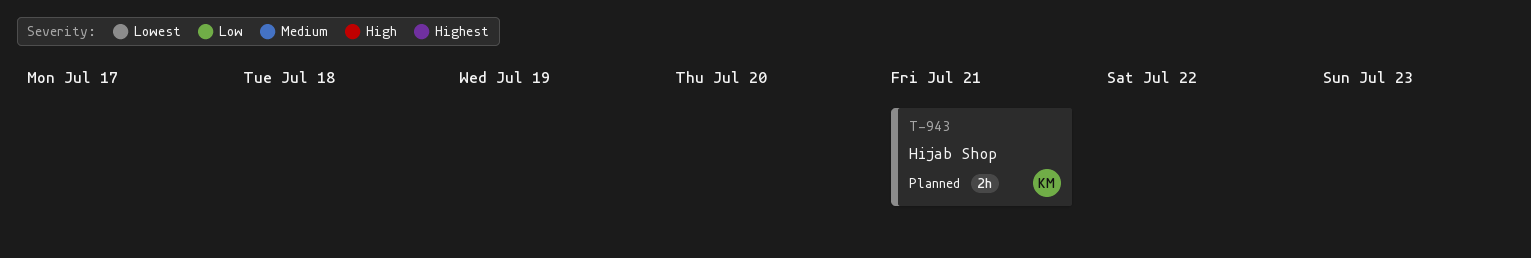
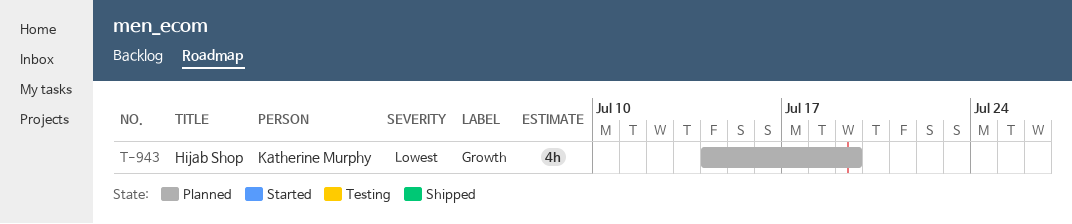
T-943, estimate: 2h -> 4h
T-943, due: Jul 21 -> Jul 19

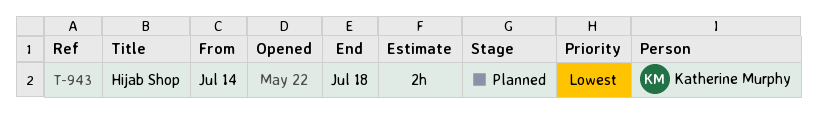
T-943, estimate: 4h -> 2h
T-943, due: Jul 19 -> Jul 18

